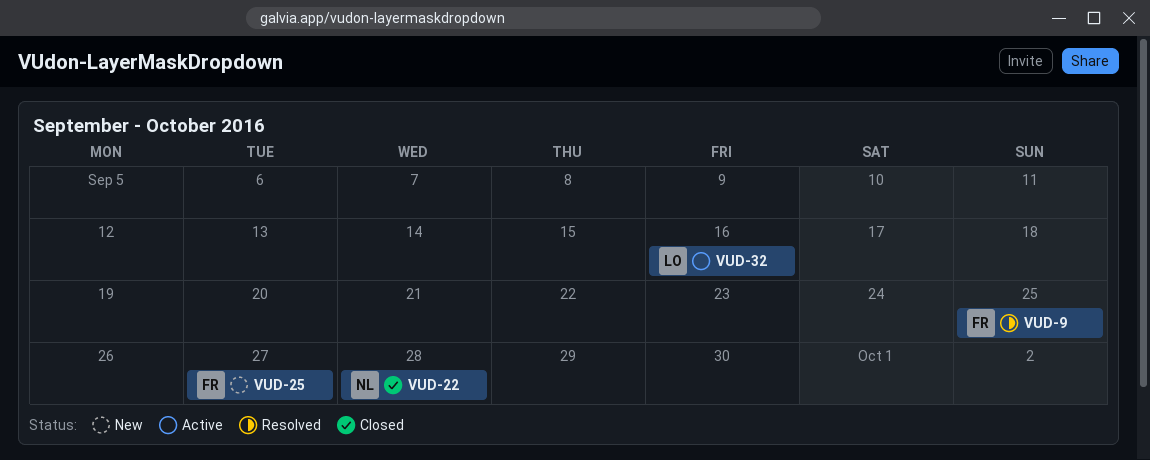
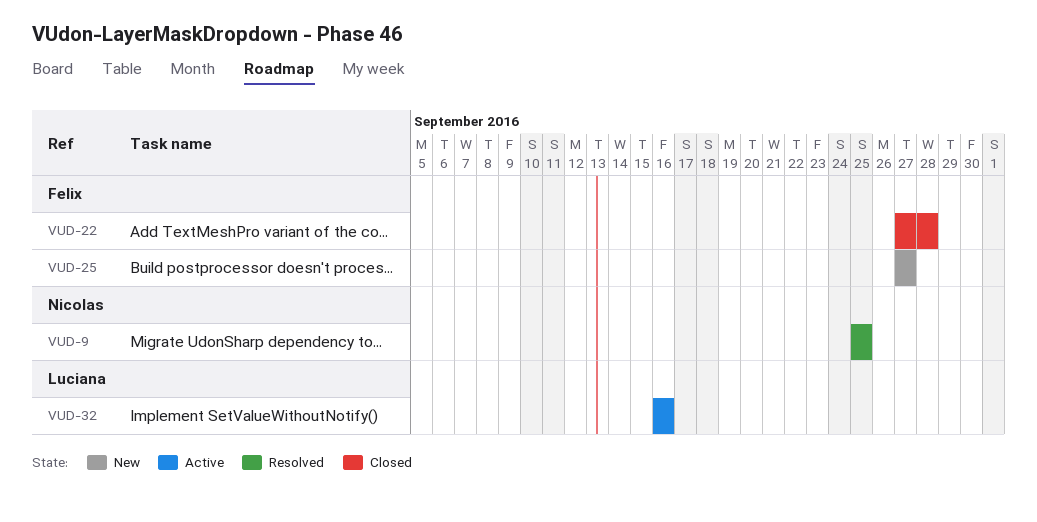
VUD-9, owner: Felix -> Nicolas
VUD-22, owner: Nicolas -> Felix
VUD-22, start: Sep 28 -> Sep 27

